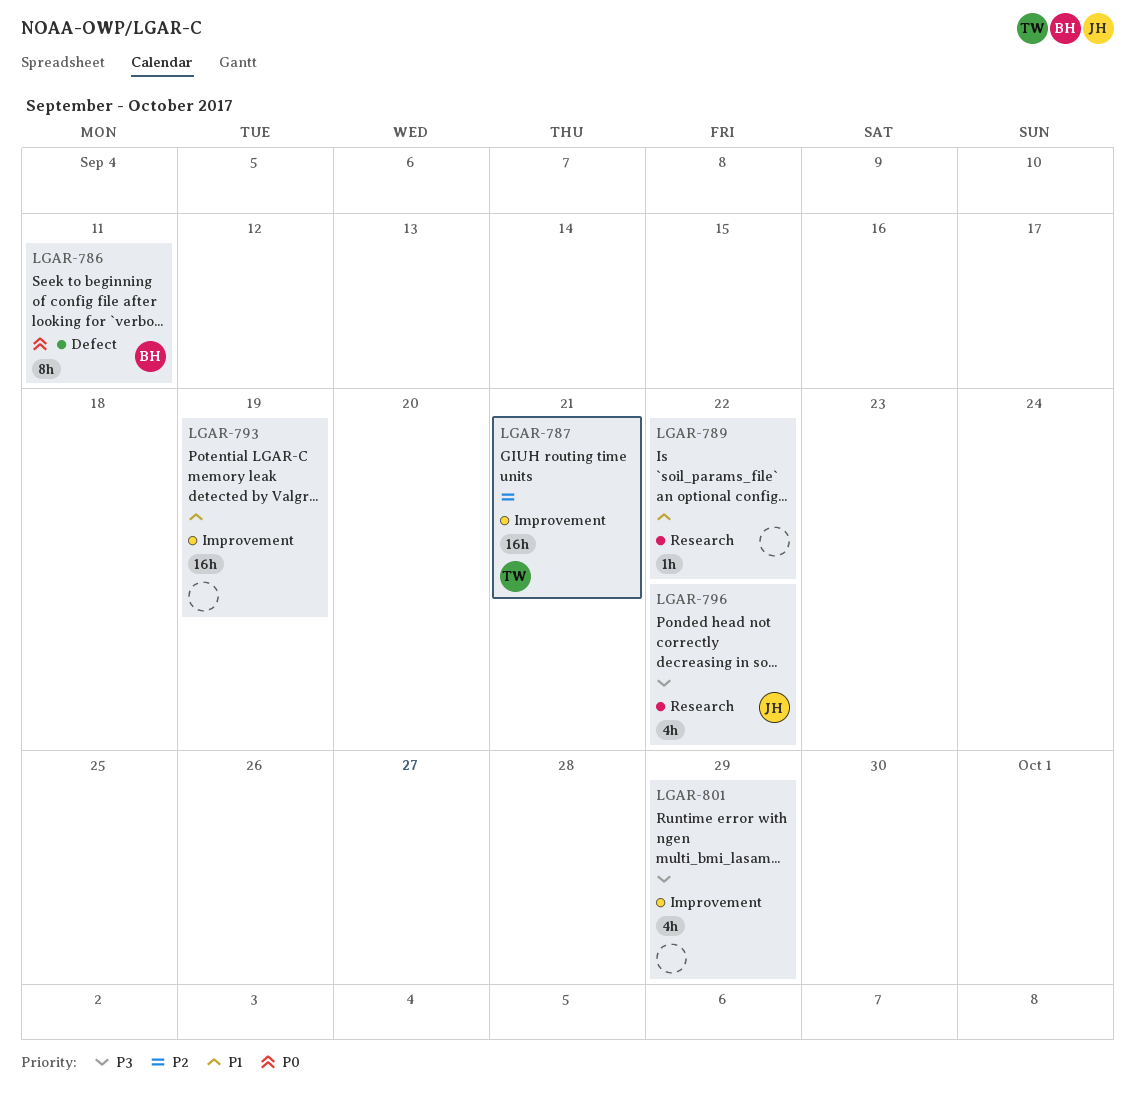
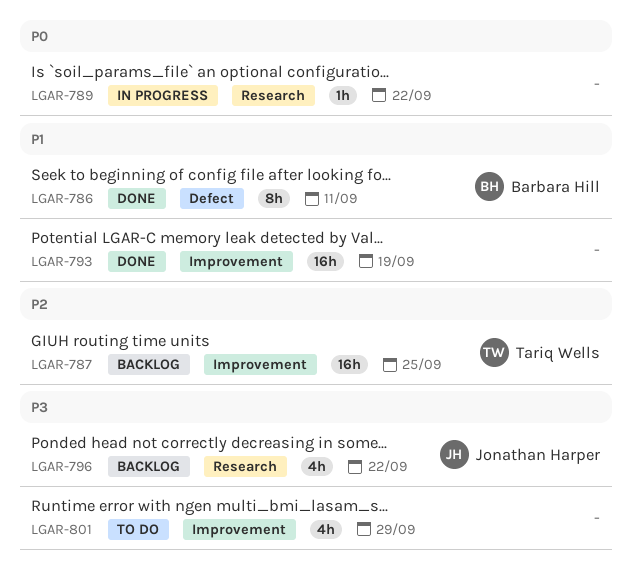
LGAR-786, priority: P0 -> P1
LGAR-787, due: Sep 21 -> Sep 25
LGAR-789, priority: P1 -> P0

